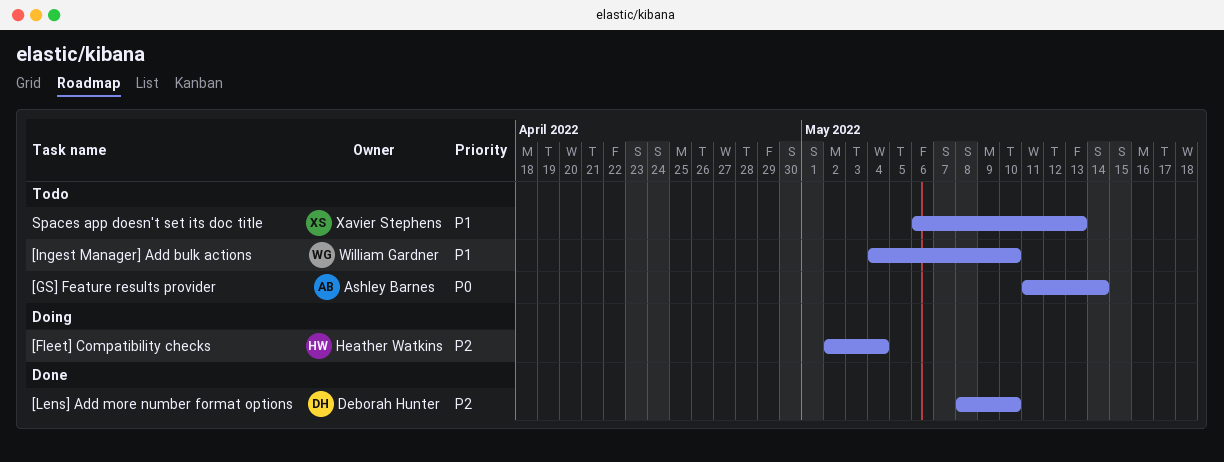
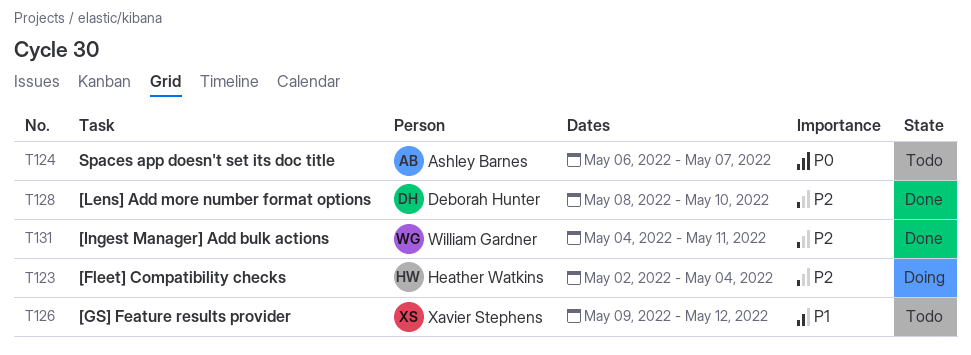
[GS] Feature results provider, owner: Ashley Barnes -> Xavier Stephens
[GS] Feature results provider, priority: P0 -> P1
[GS] Feature results provider, start: May 11 -> May 9
[GS] Feature results provider, due: May 14 -> May 12
[Ingest Manager] Add bulk actions, status: Todo -> Done
[Ingest Manager] Add bulk actions, priority: P1 -> P2
[Ingest Manager] Add bulk actions, due: May 10 -> May 11
Spaces app doesn't set its doc title, owner: Xavier Stephens -> Ashley Barnes
Spaces app doesn't set its doc title, priority: P1 -> P0
Spaces app doesn't set its doc title, due: May 13 -> May 7

